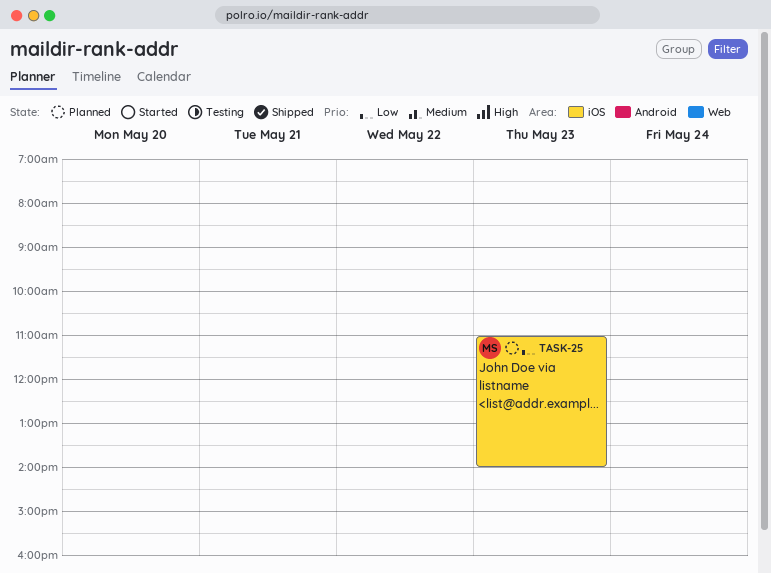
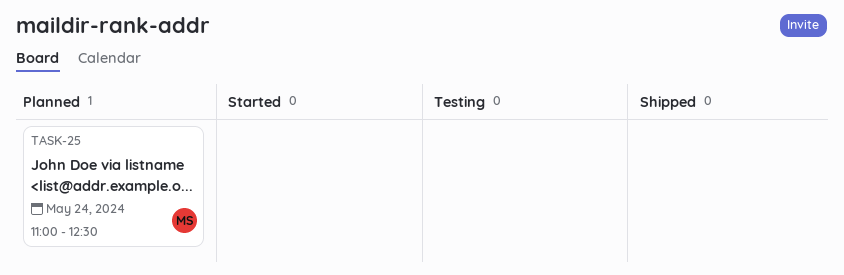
TASK-25, day: May 23 -> May 24
TASK-25, ends: 14:00 -> 12:30

